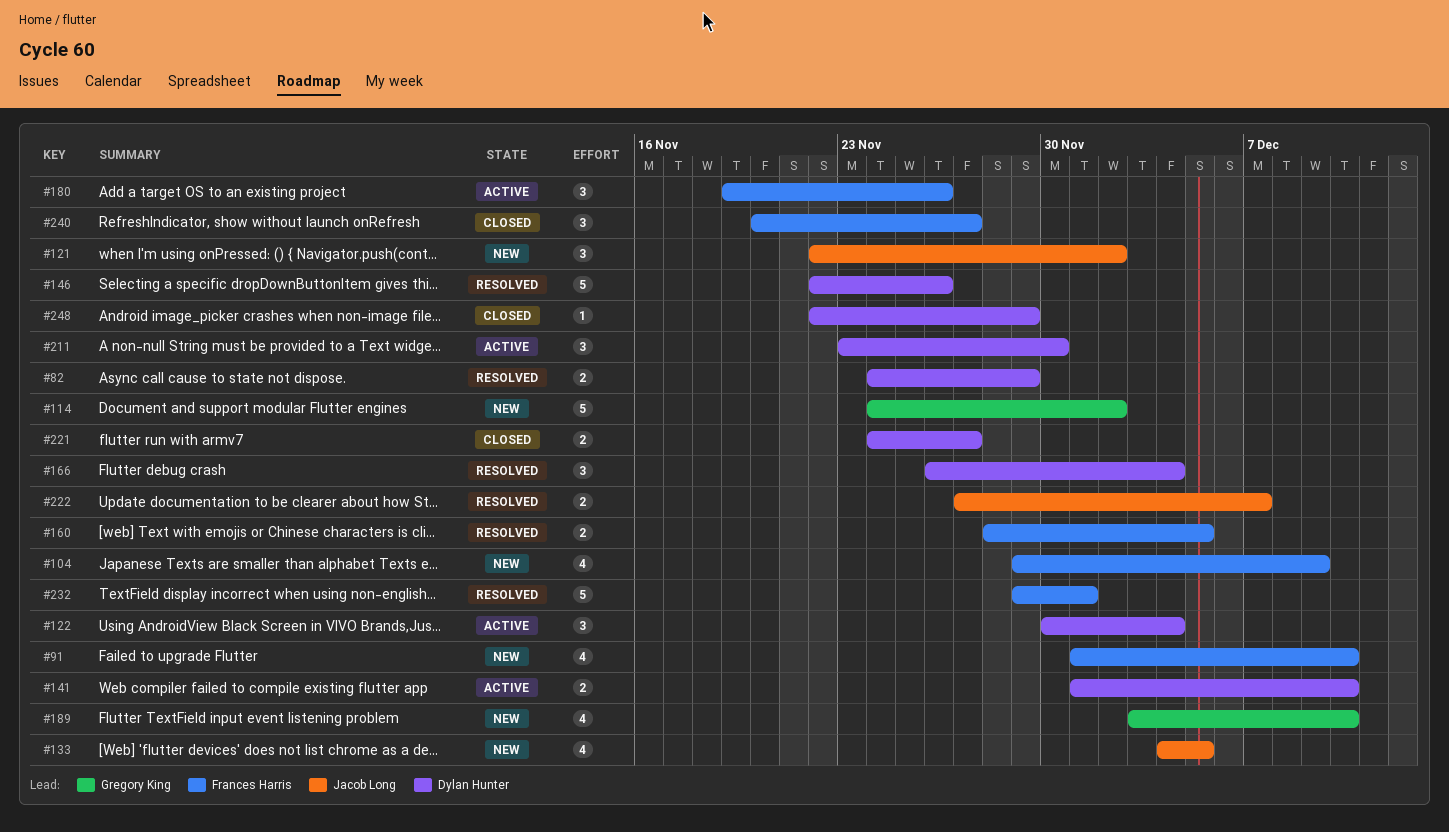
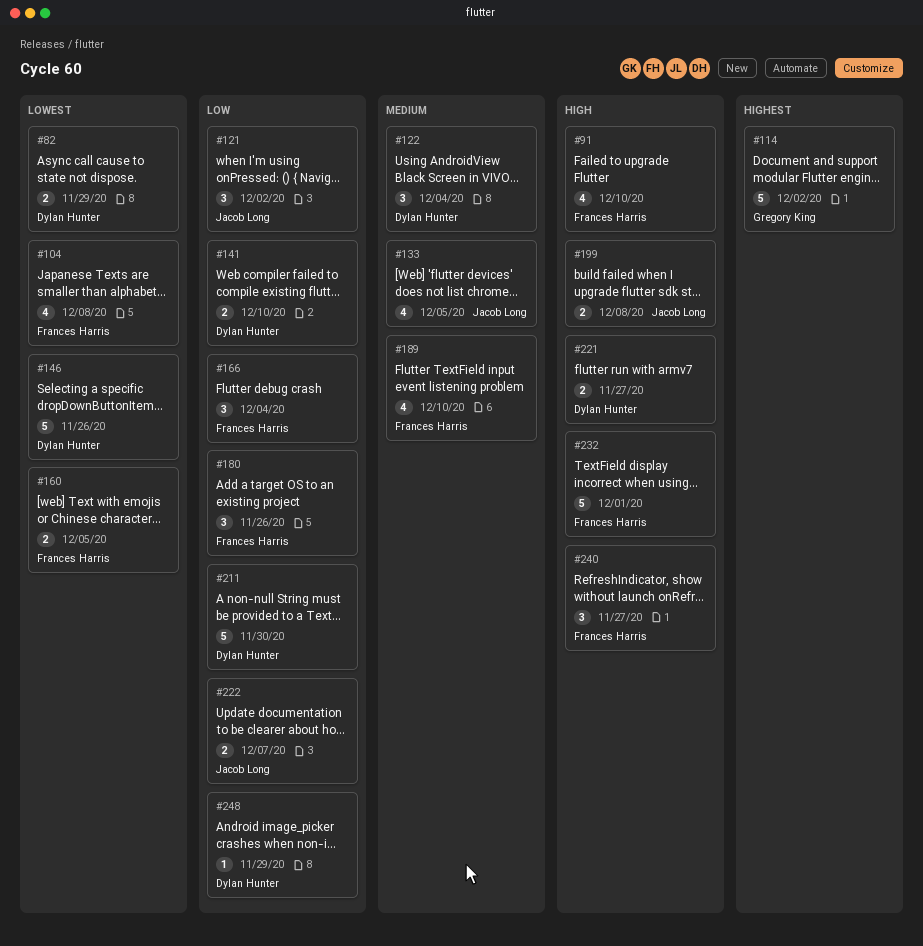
#104, due: Dec 9 -> Dec 8
#166, owner: Dylan Hunter -> Frances Harris
#189, owner: Gregory King -> Frances Harris
#199: none -> present
#211, estimate: 3 -> 5

